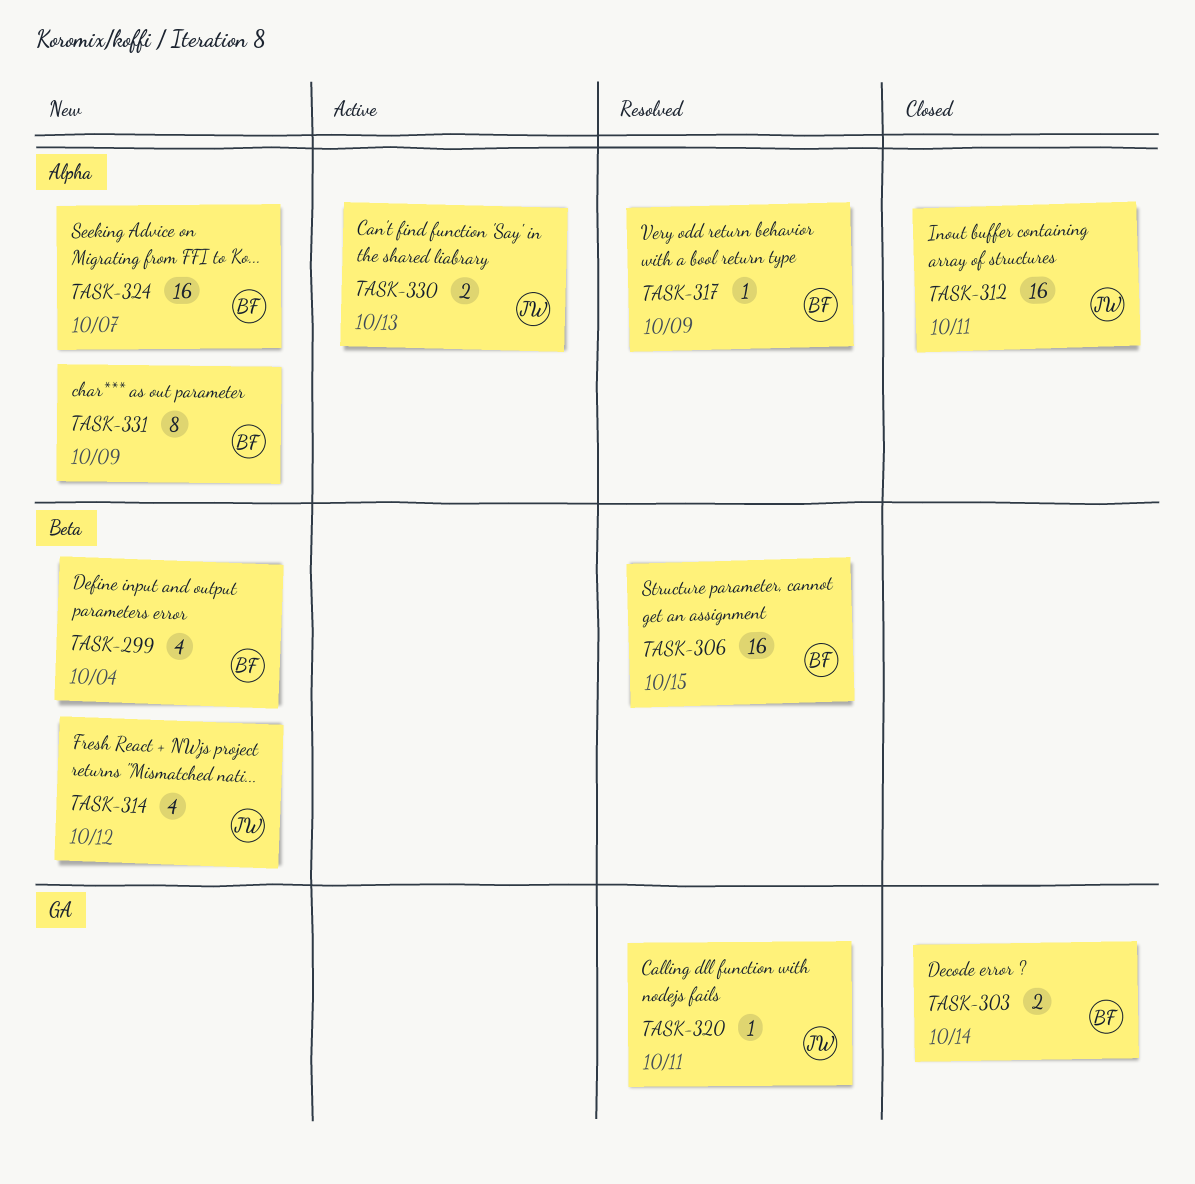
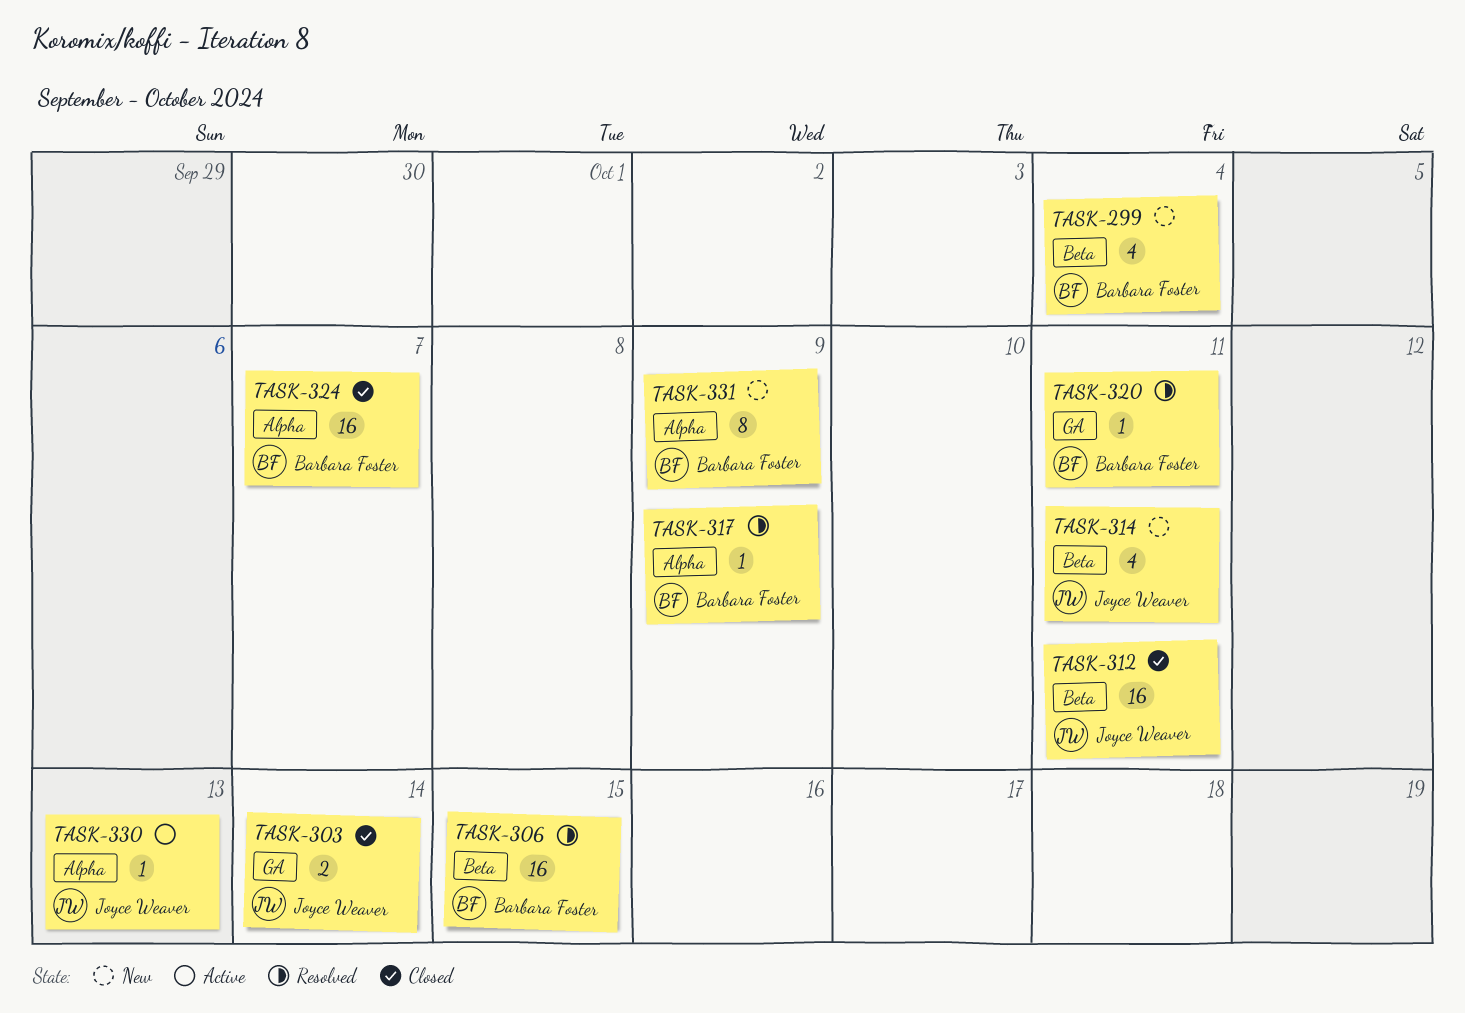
TASK-303, owner: Barbara Foster -> Joyce Weaver
TASK-312, label: Alpha -> Beta
TASK-314, due: Oct 12 -> Oct 11
TASK-320, owner: Joyce Weaver -> Barbara Foster
TASK-324, status: New -> Closed
TASK-330, estimate: 2 -> 1

